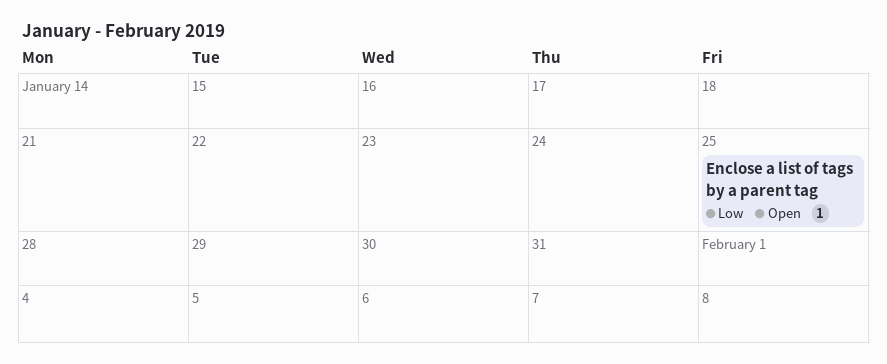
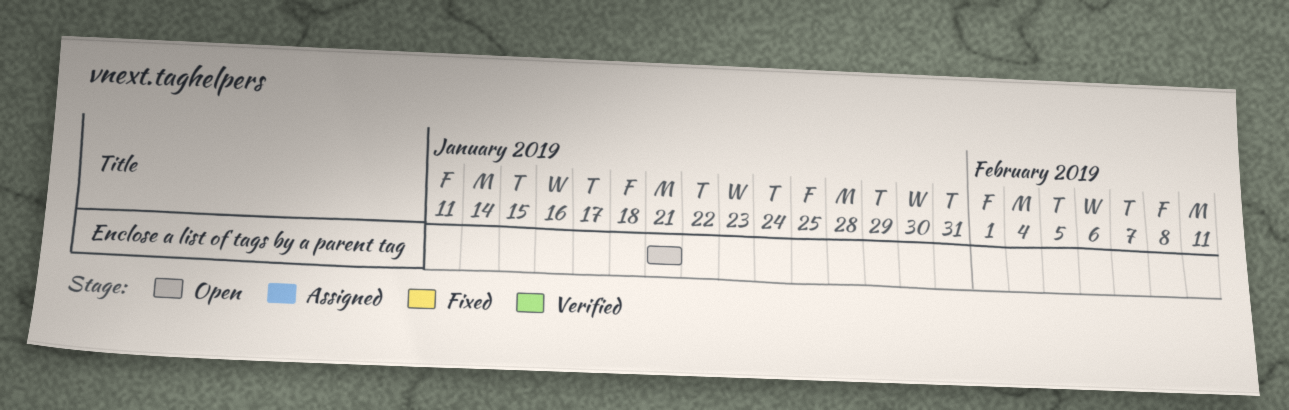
Enclose a list of tags by a parent tag, due: Jan 25 -> Jan 21

